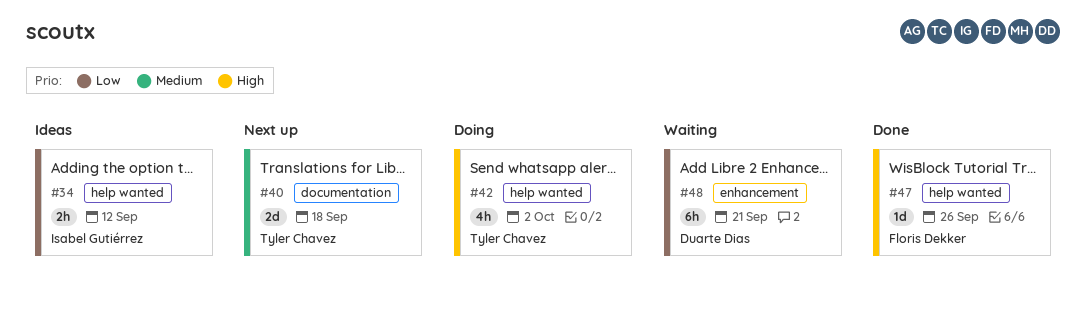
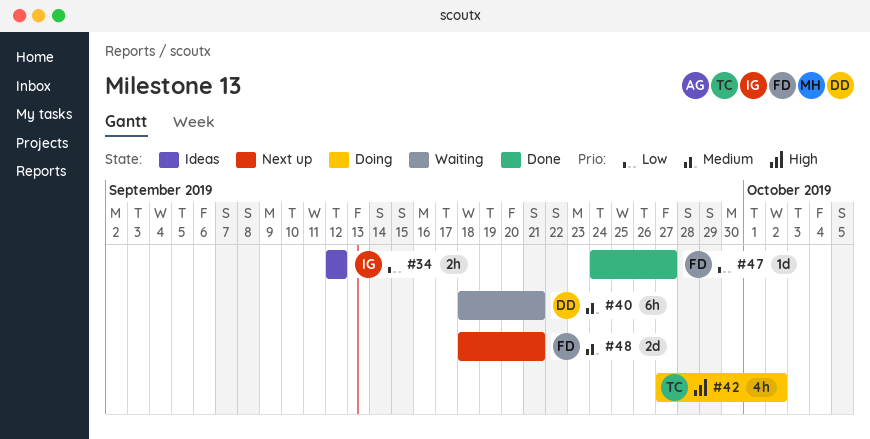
#40, status: Next up -> Waiting
#40, owner: Tyler Chavez -> Duarte Dias
#40, estimate: 2d -> 6h
#40, due: Sep 18 -> Sep 21
#47, priority: High -> Low
#47, due: Sep 26 -> Sep 27
#48, status: Waiting -> Next up
#48, owner: Duarte Dias -> Floris Dekker
#48, priority: Low -> Medium
#48, estimate: 6h -> 2d

